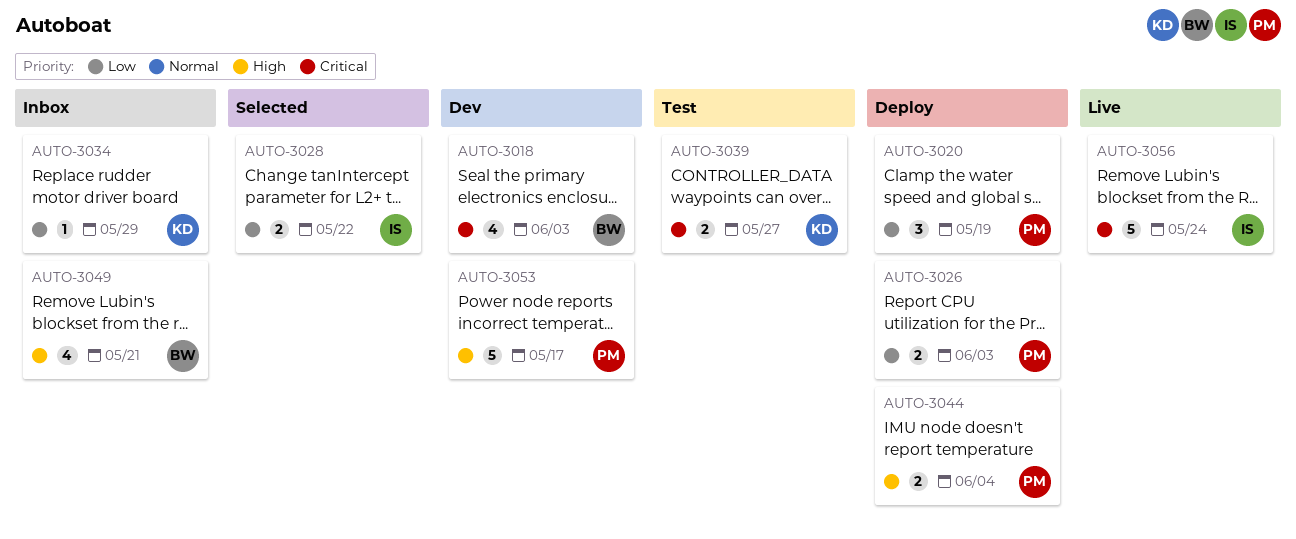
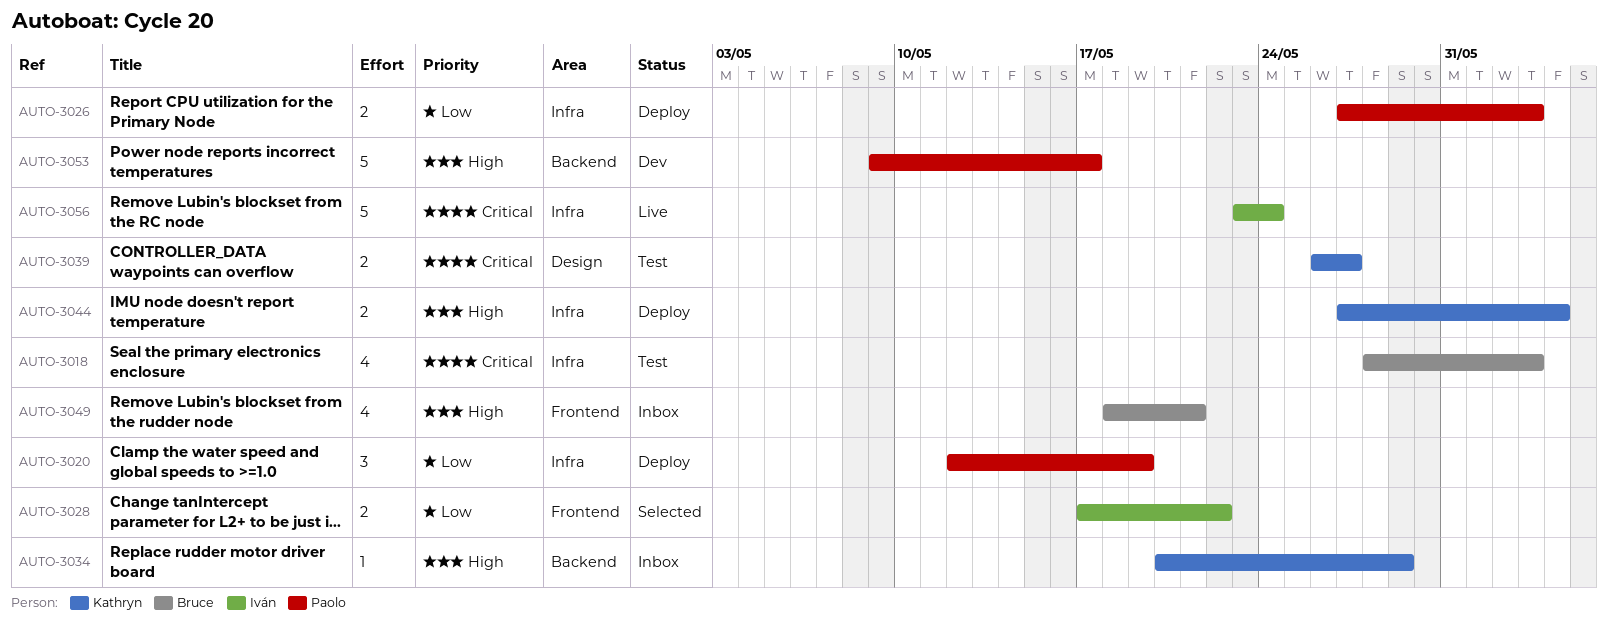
AUTO-3018, status: Dev -> Test
AUTO-3034, priority: Low -> High
AUTO-3044, owner: Paolo -> Kathryn

